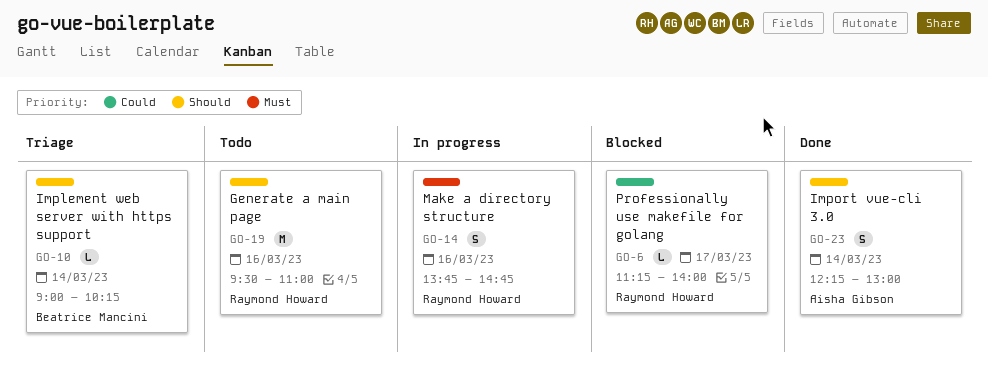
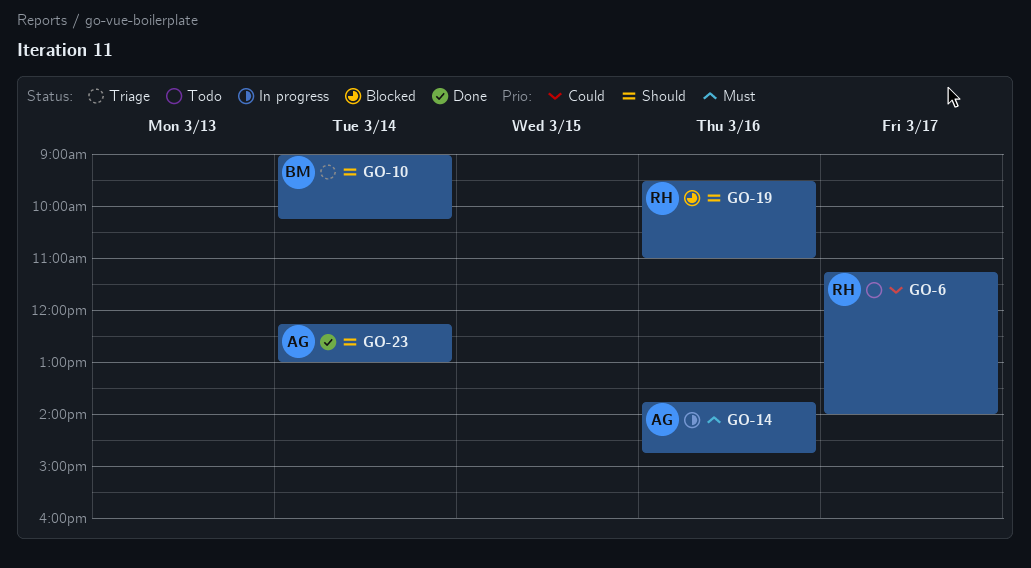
GO-6, status: Blocked -> Todo
GO-14, owner: Raymond Howard -> Aisha Gibson
GO-19, status: Todo -> Blocked

